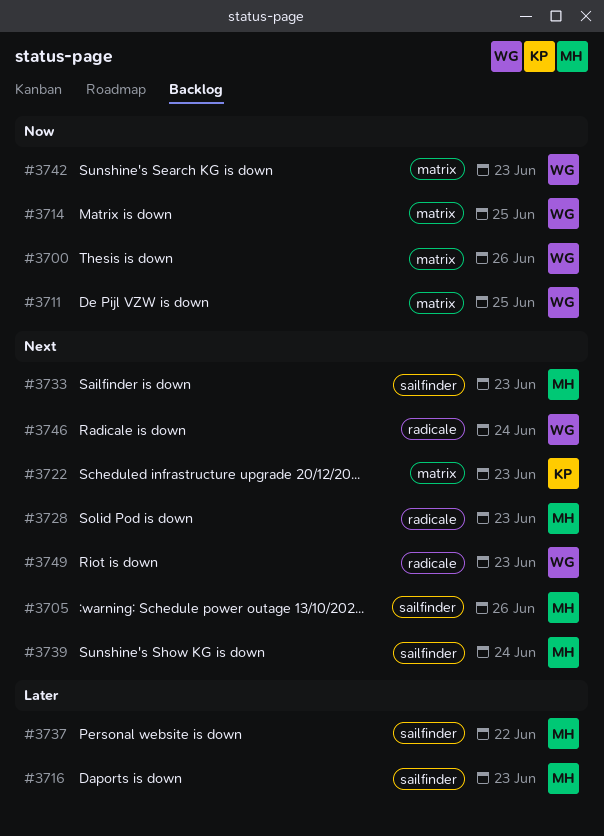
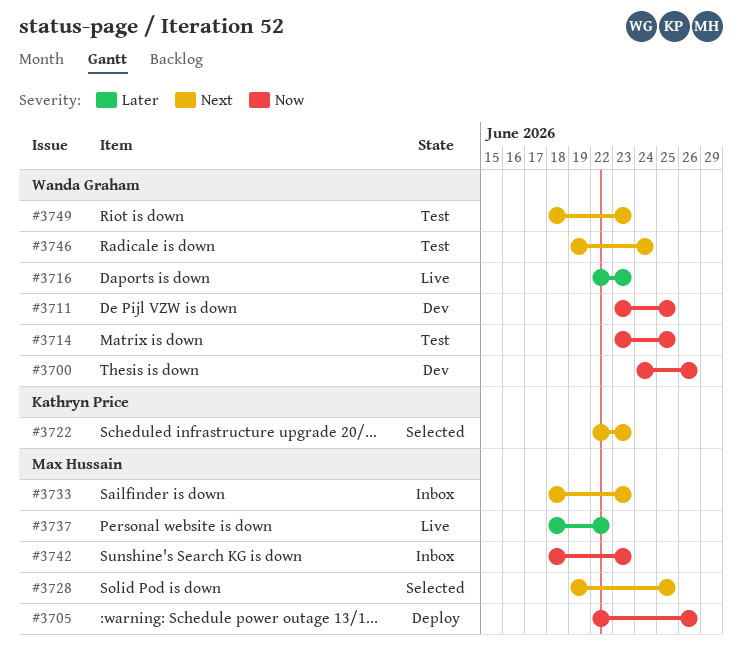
#3705, priority: Next -> Now
#3716, owner: Max Hussain -> Wanda Graham
#3728, due: Jun 23 -> Jun 25
#3739: present -> none
#3742, owner: Wanda Graham -> Max Hussain

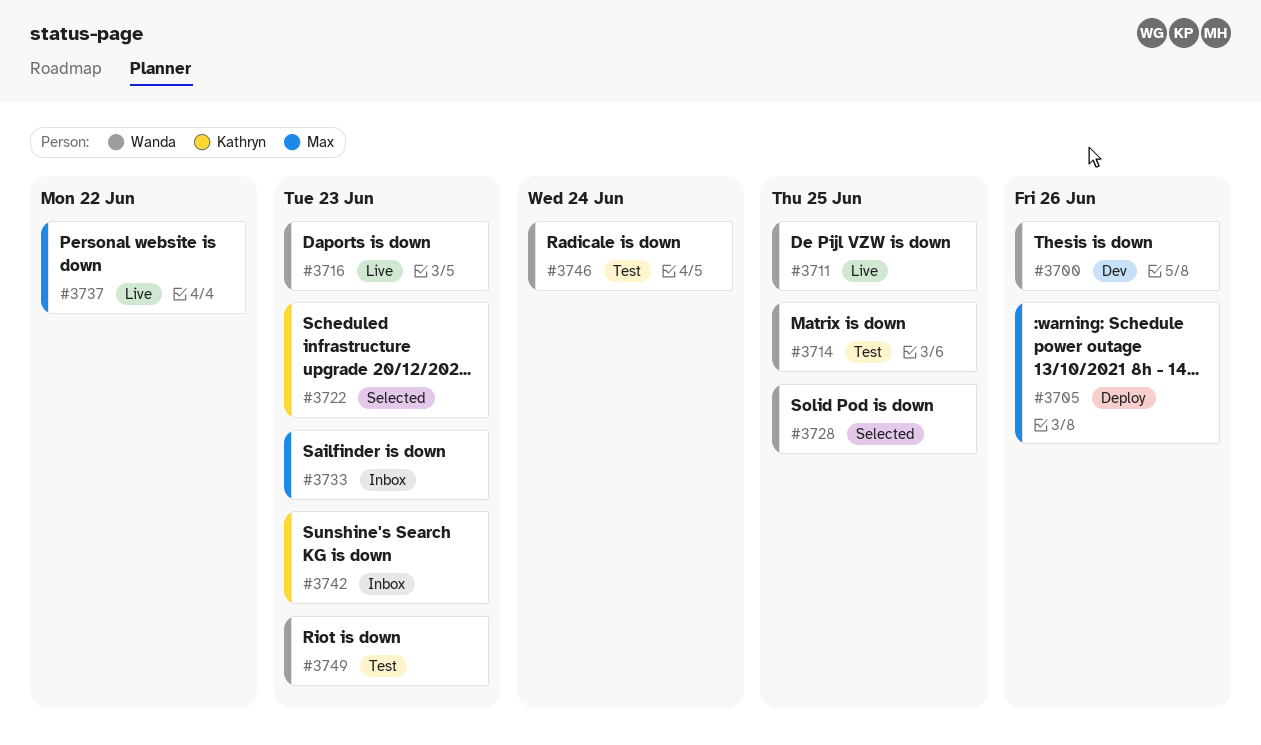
#3711, status: Dev -> Live
#3728, owner: Max Hussain -> Wanda Graham
#3742, owner: Max Hussain -> Kathryn Price

